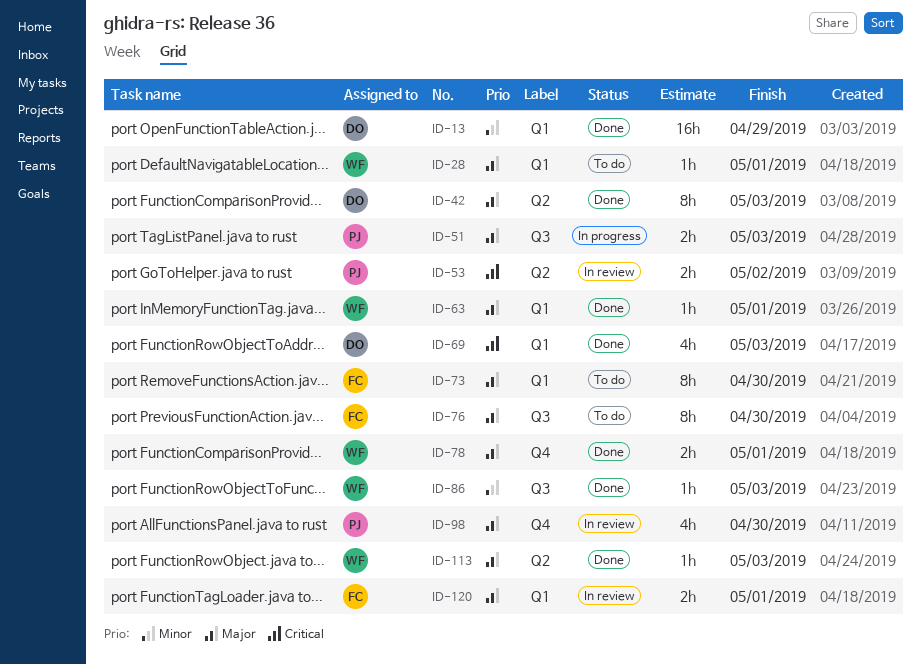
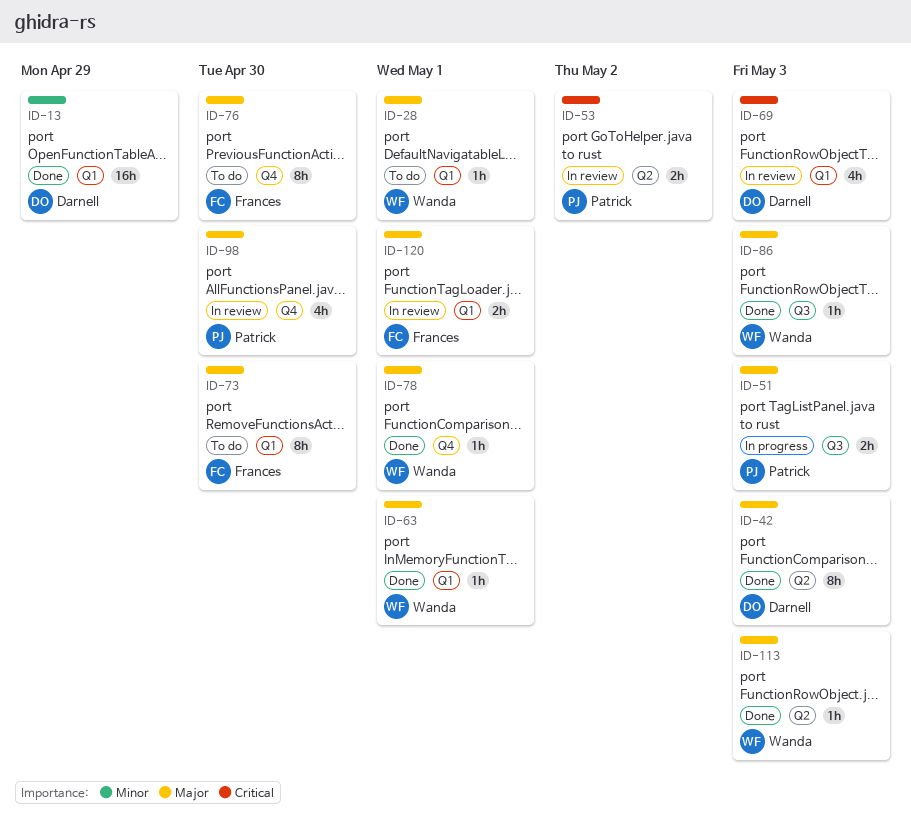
ID-69, status: Done -> In review
ID-76, label: Q3 -> Q4
ID-78, estimate: 2h -> 1h
ID-86, priority: Minor -> Major

